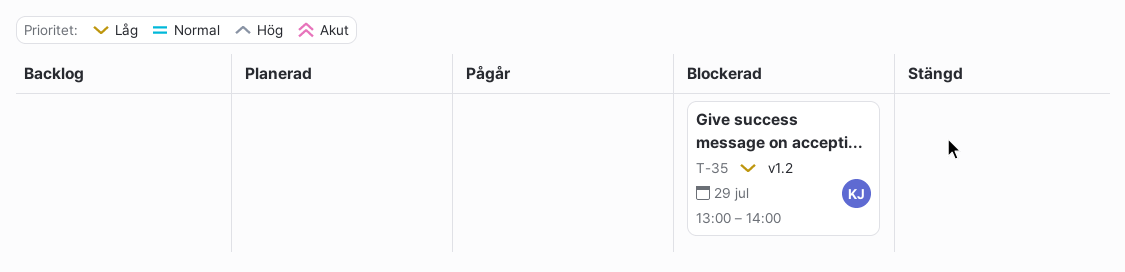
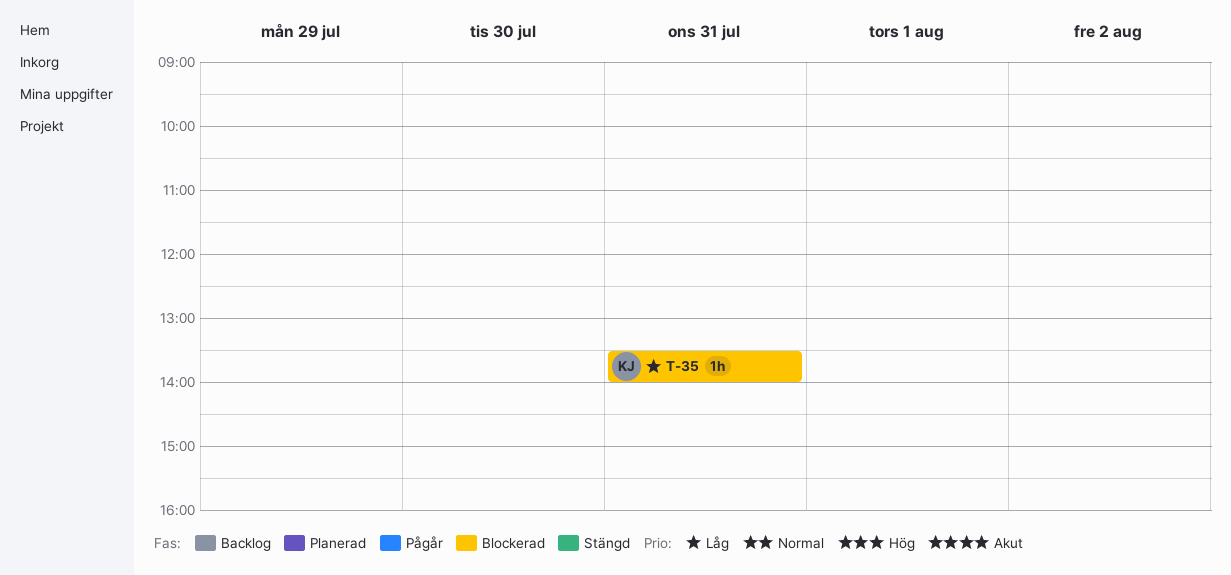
T-35, day: Jul 29 -> Jul 31
T-35, begins: 13:00 -> 13:30

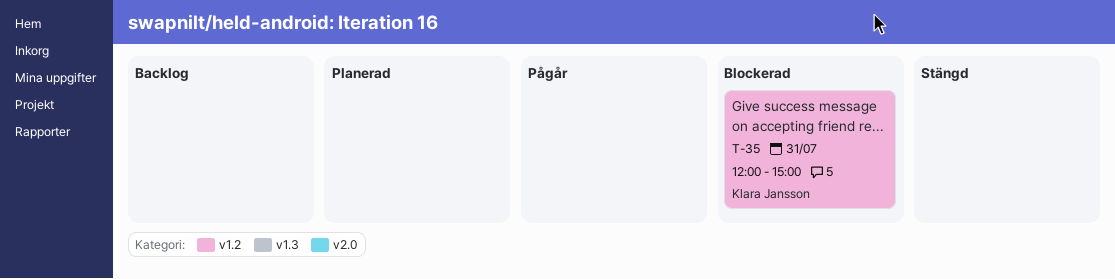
T-35, begins: 13:30 -> 12:00
T-35, ends: 14:00 -> 15:00

